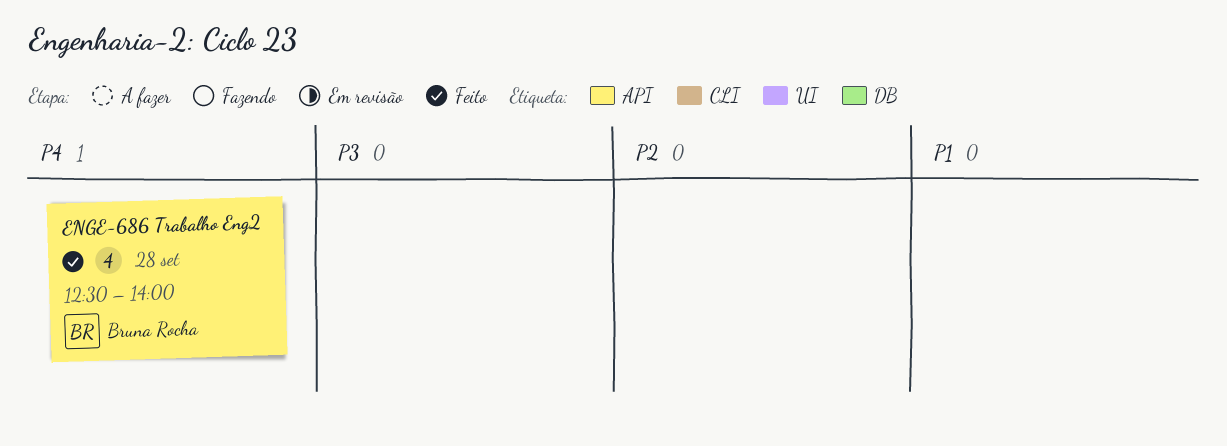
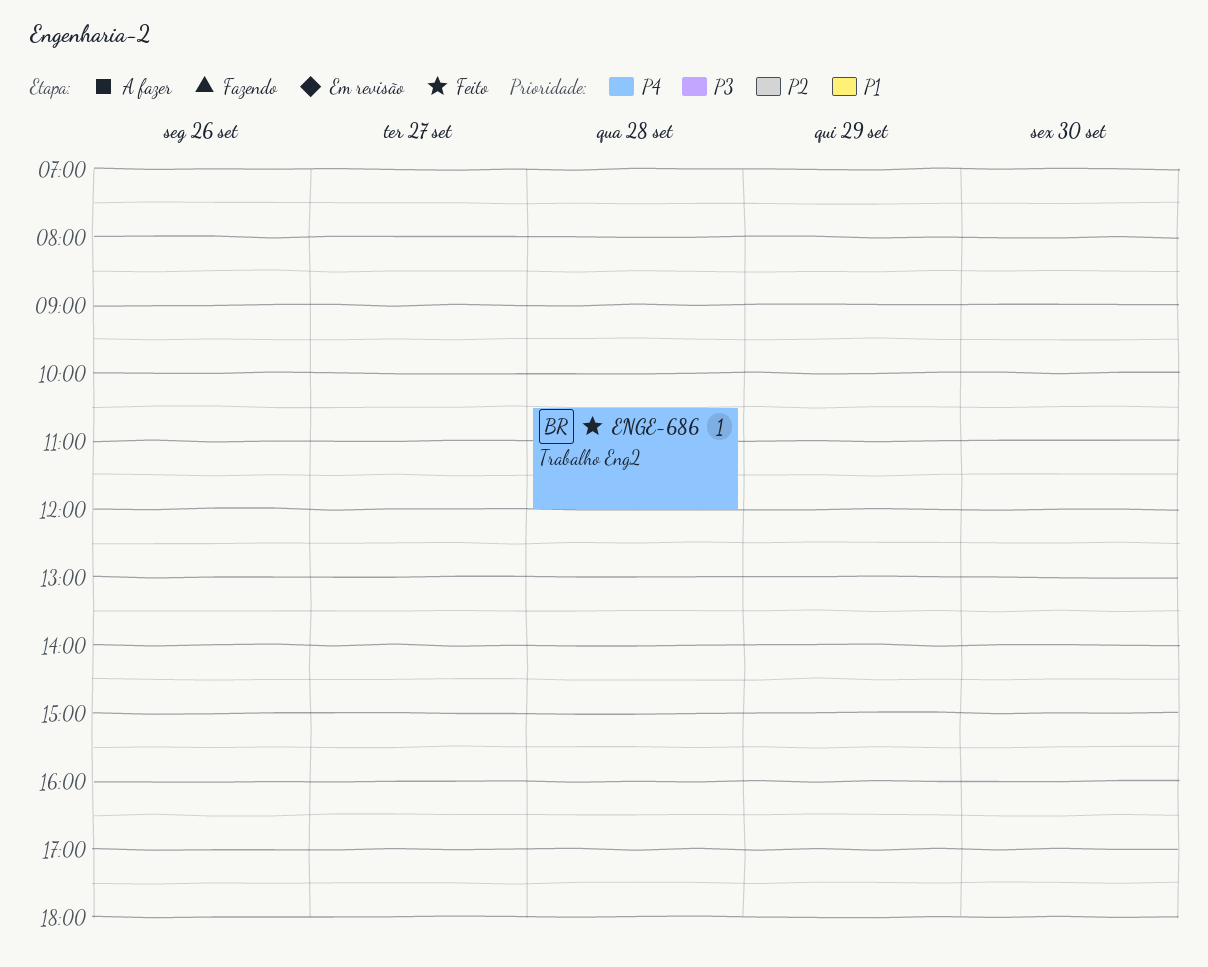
ENGE-686, estimate: 4 -> 1
ENGE-686, begins: 12:30 -> 10:30
ENGE-686, ends: 14:00 -> 12:00

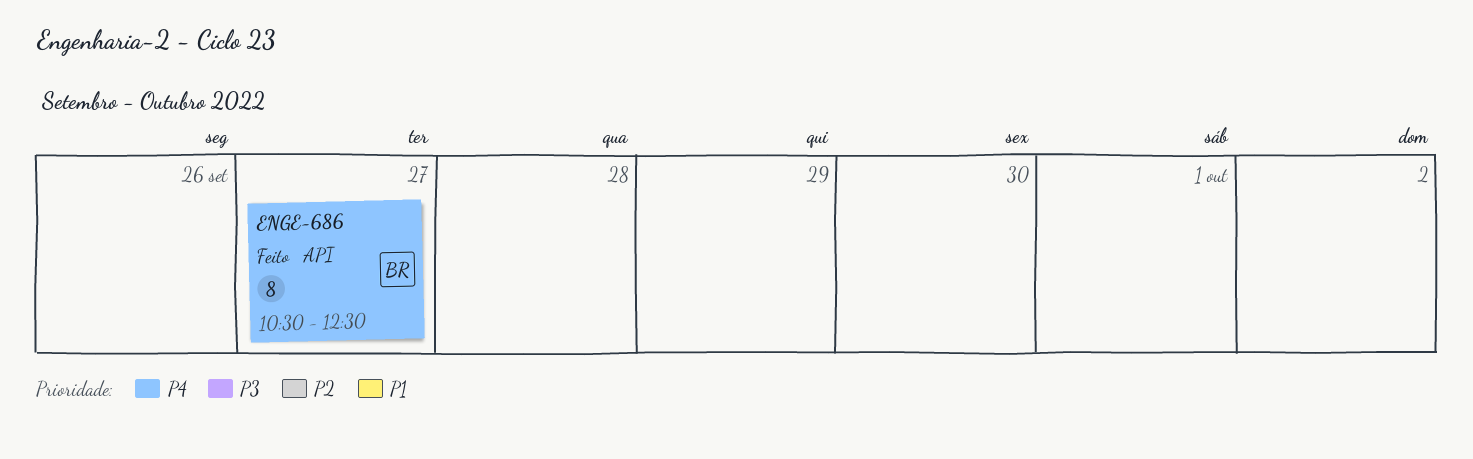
ENGE-686, estimate: 1 -> 8
ENGE-686, day: Sep 28 -> Sep 27
ENGE-686, ends: 12:00 -> 12:30

